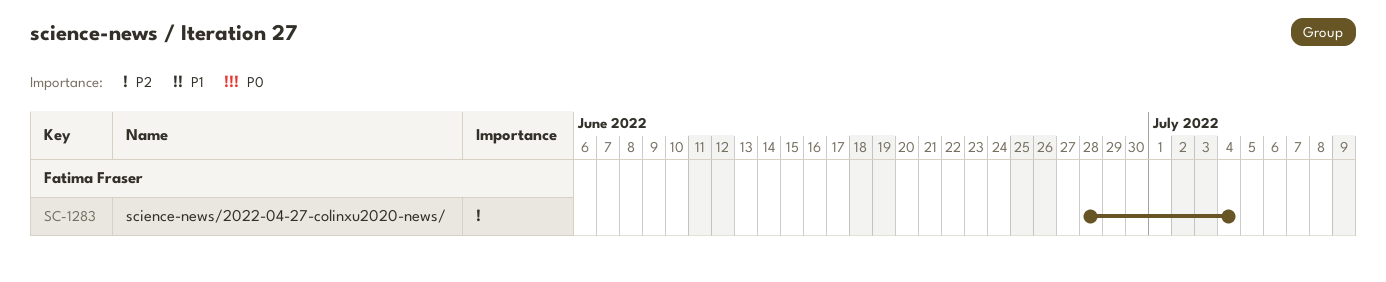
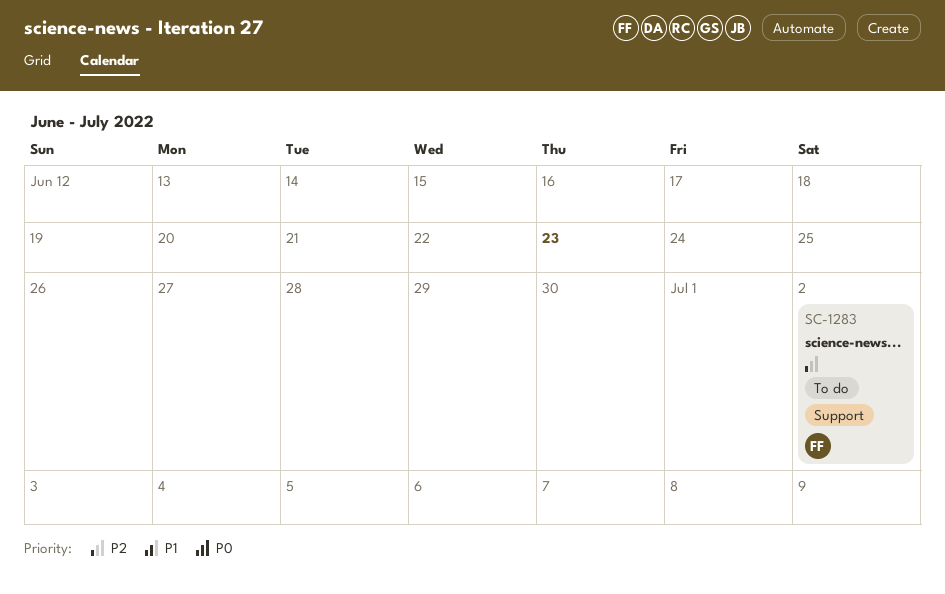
SC-1283, due: Jul 4 -> Jul 2

